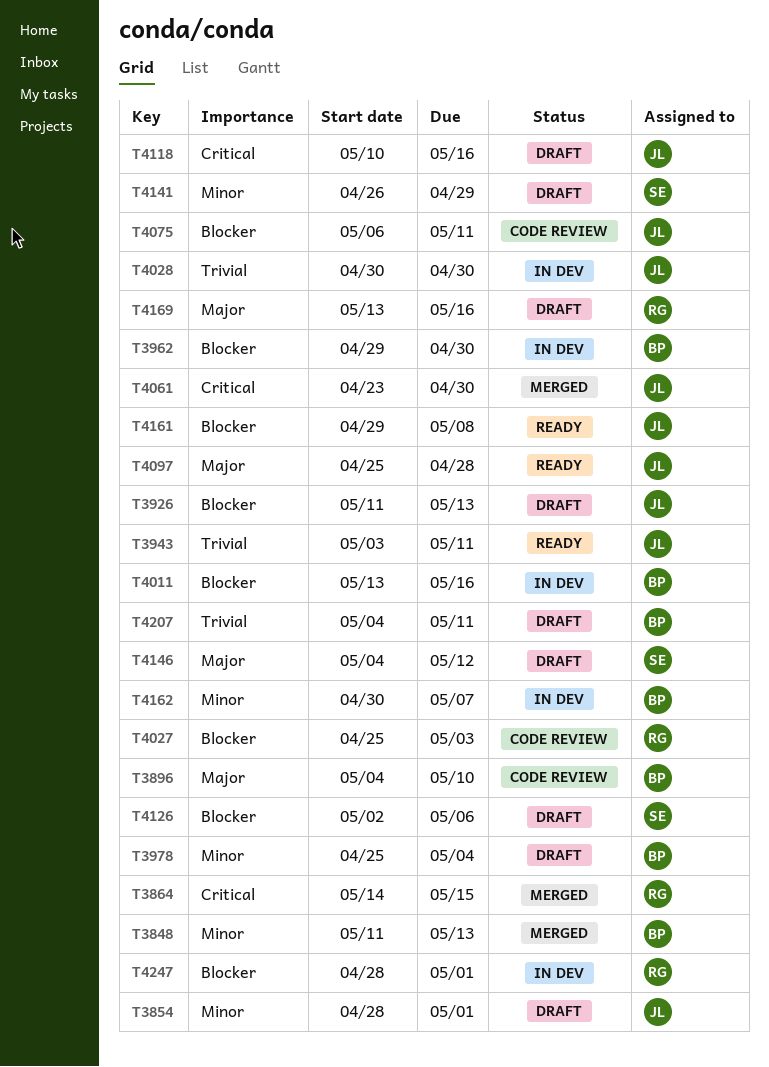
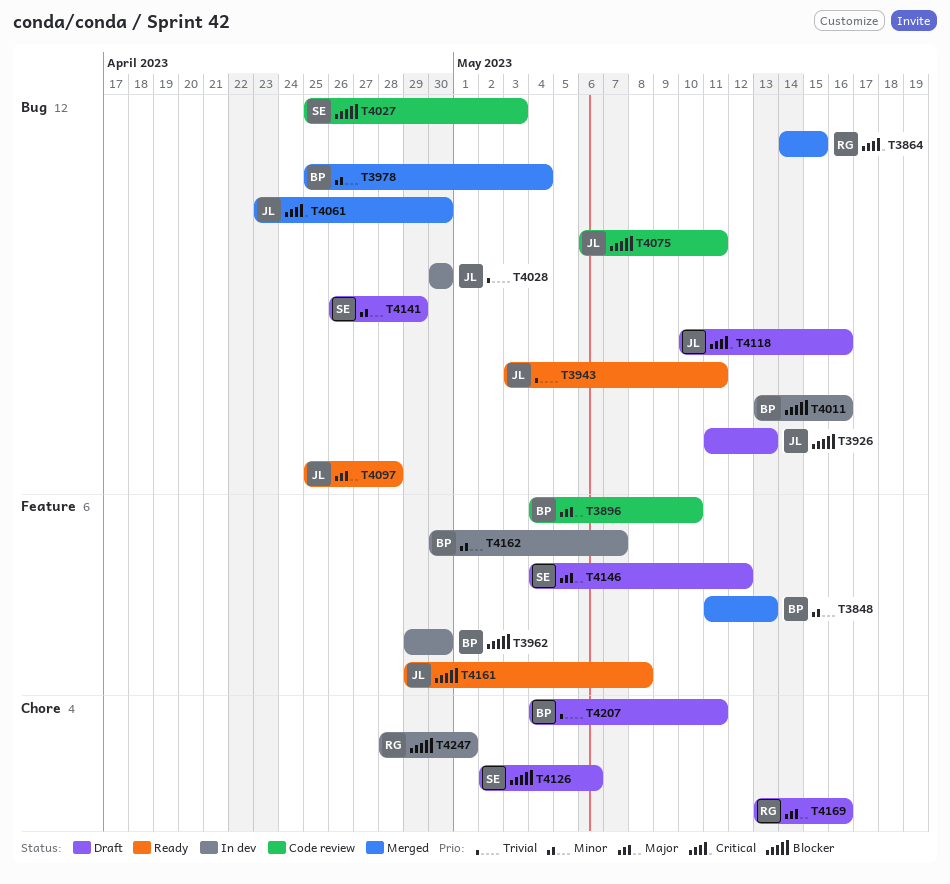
T3854: present -> none
T3978, status: Draft -> Merged
T4027, owner: RG -> SE

